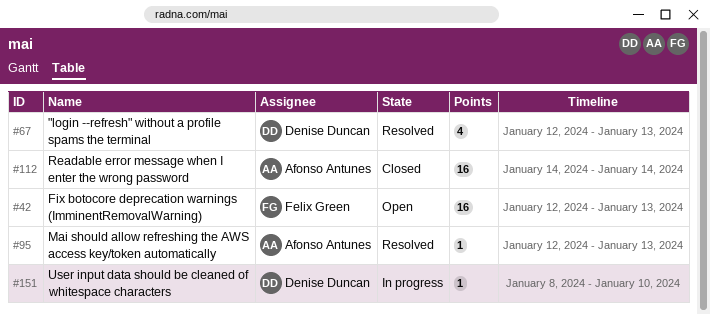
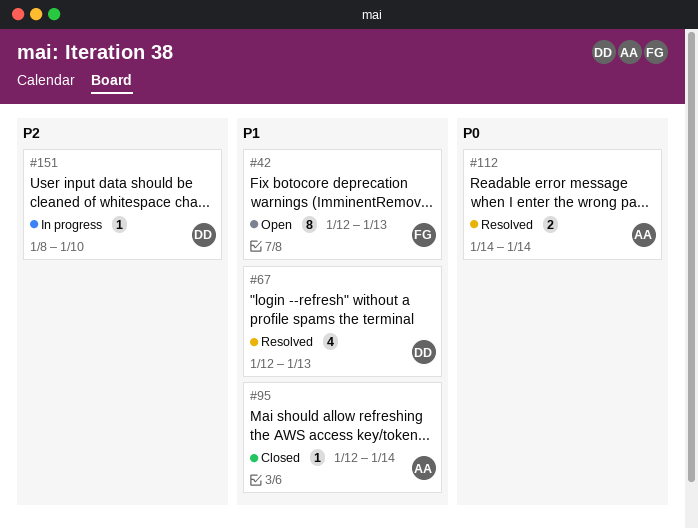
#42, estimate: 16 -> 8
#95, status: Resolved -> Closed
#95, due: Jan 13 -> Jan 14
#112, status: Closed -> Resolved
#112, estimate: 16 -> 2

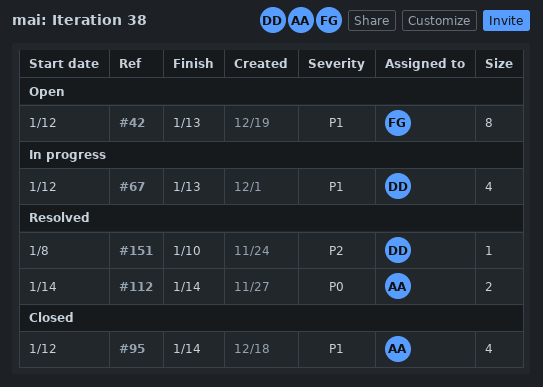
#67, status: Resolved -> In progress
#95, estimate: 1 -> 4
#151, status: In progress -> Resolved

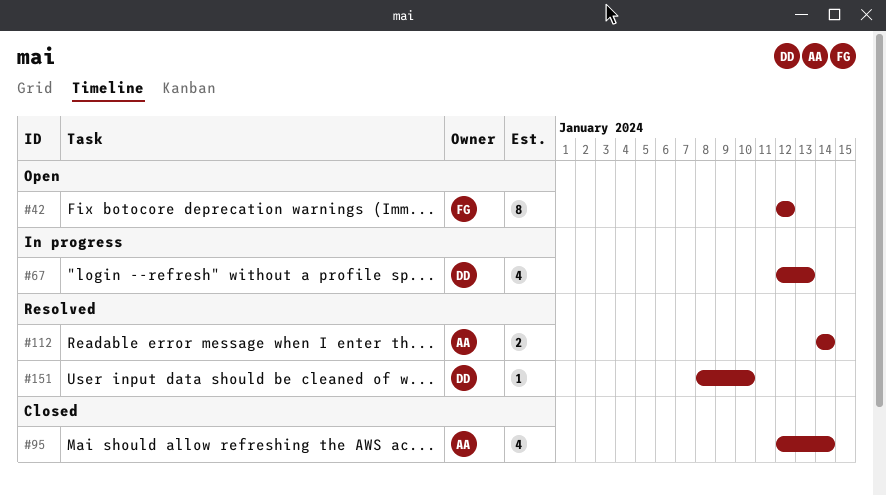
#42, due: Jan 13 -> Jan 12

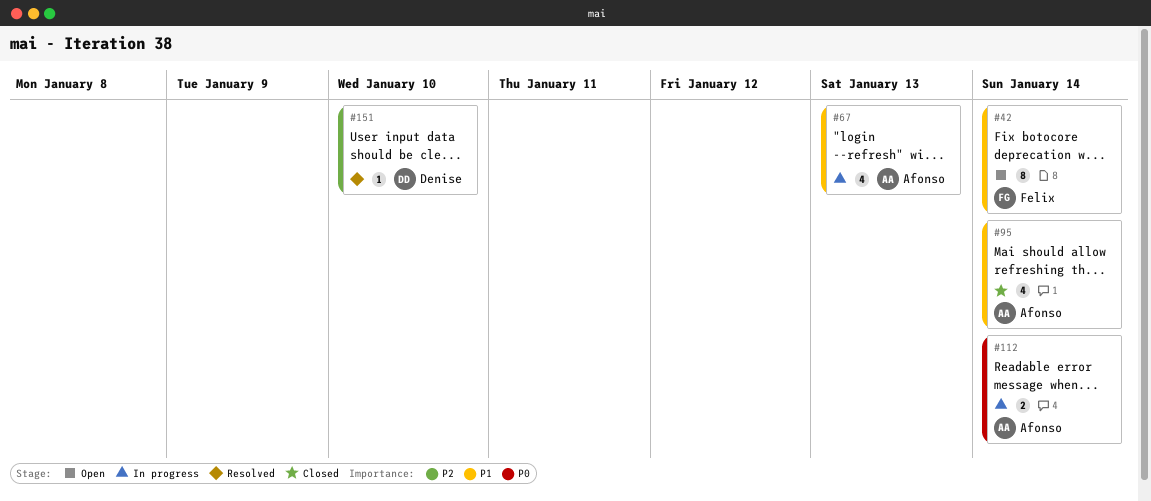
#42, due: Jan 12 -> Jan 14
#67, owner: Denise -> Afonso
#112, status: Resolved -> In progress

